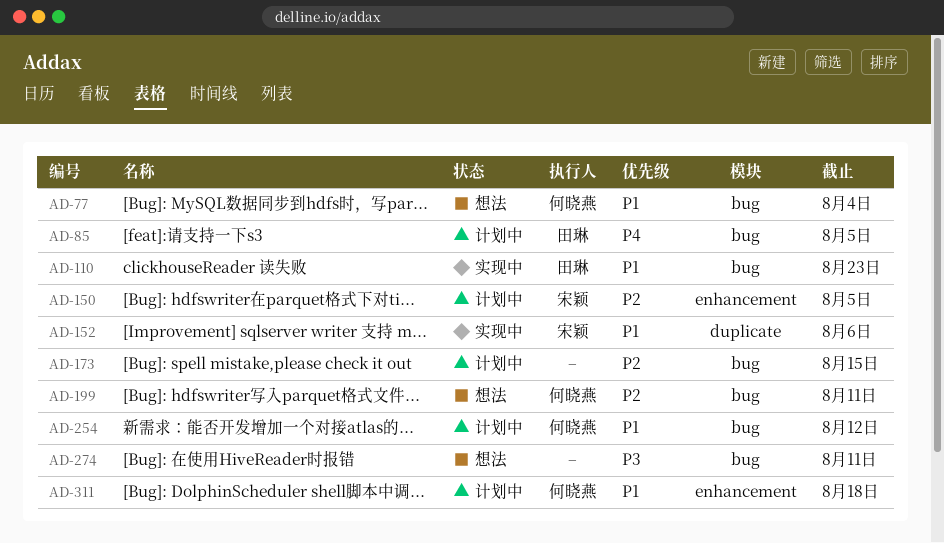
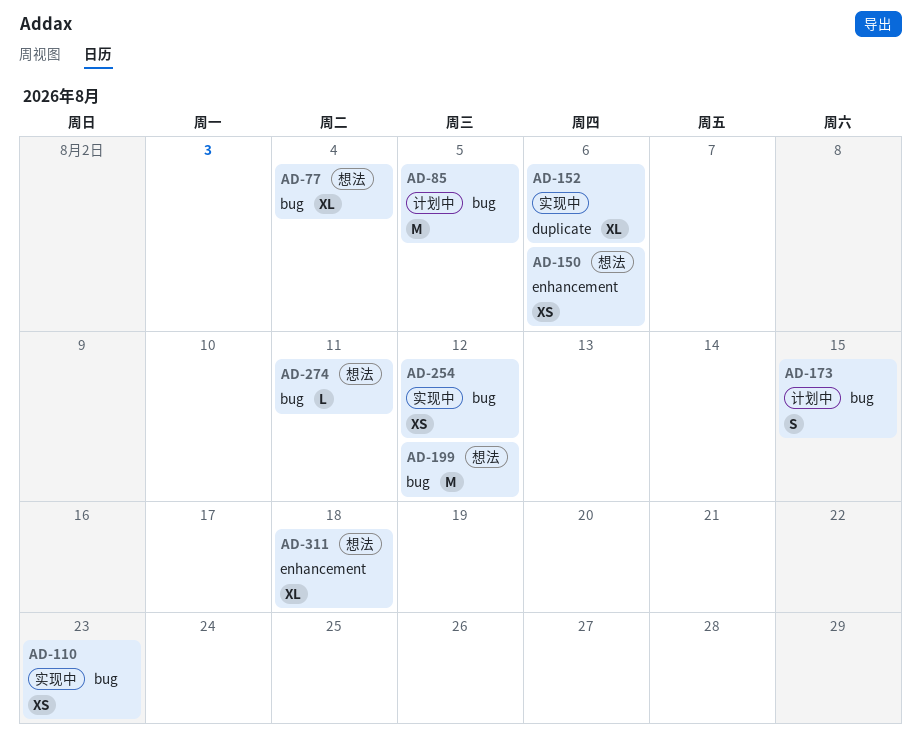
AD-150, status: 计划中 -> 想法
AD-150, due: Aug 5 -> Aug 6
AD-199, due: Aug 11 -> Aug 12
AD-254, status: 计划中 -> 实现中
AD-311, status: 计划中 -> 想法

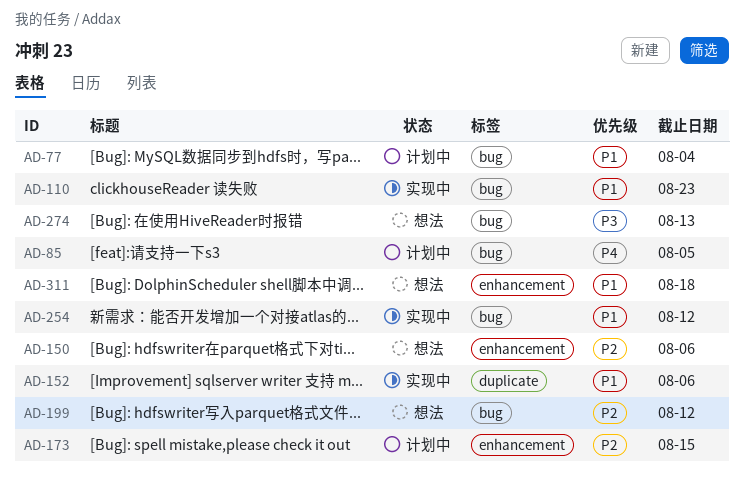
AD-77, status: 想法 -> 计划中
AD-173, label: bug -> enhancement
AD-274, due: Aug 11 -> Aug 13

